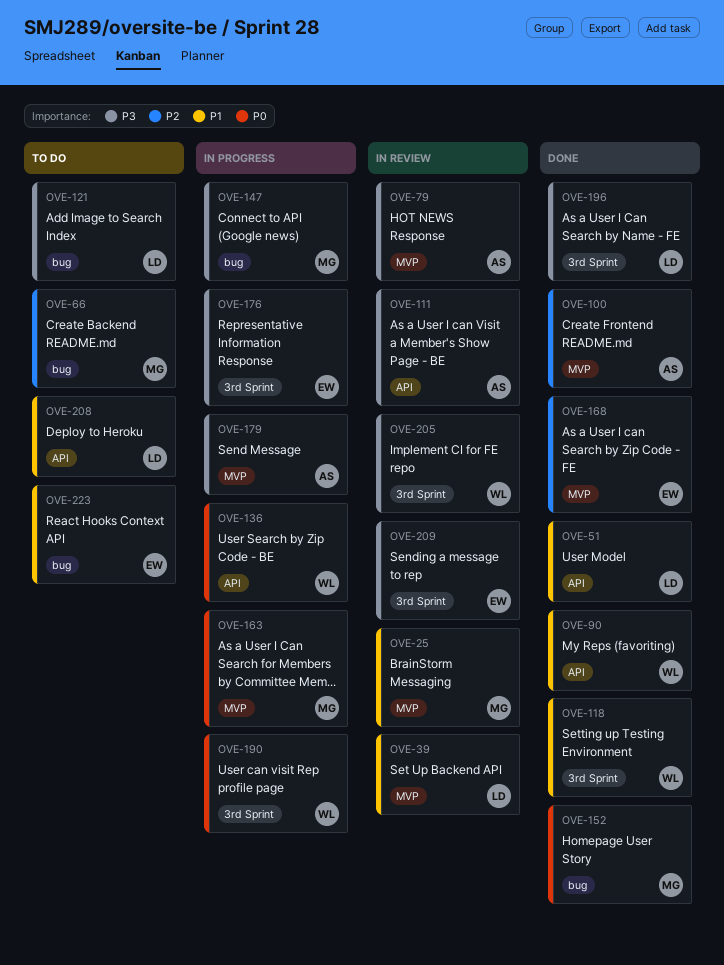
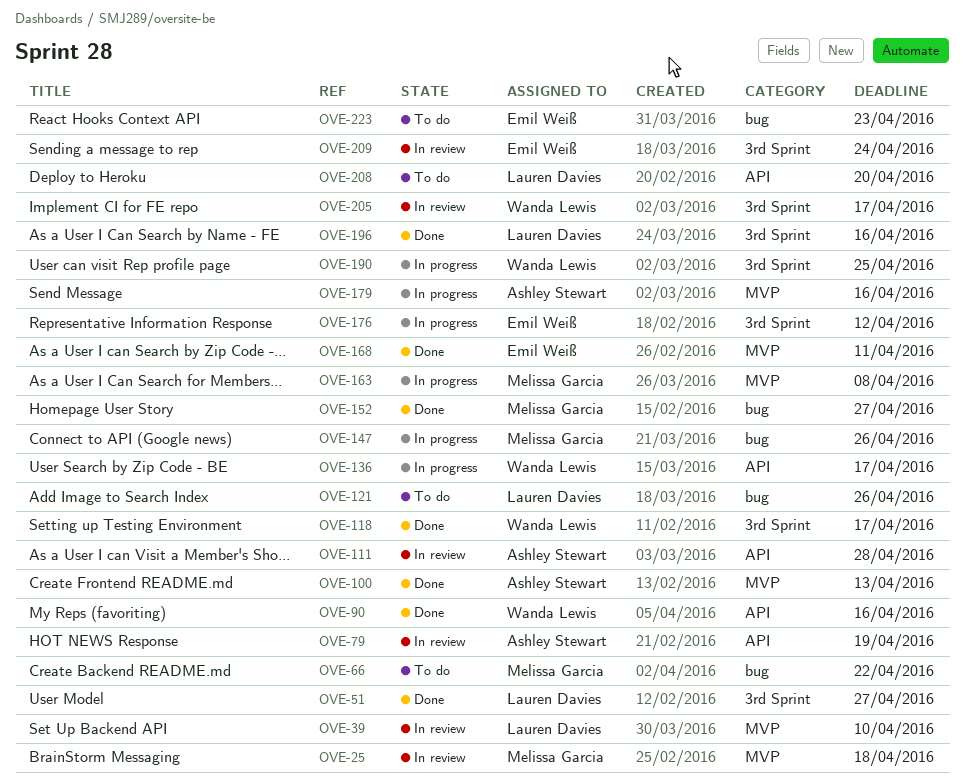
OVE-51, label: API -> 3rd Sprint
OVE-79, label: MVP -> API

